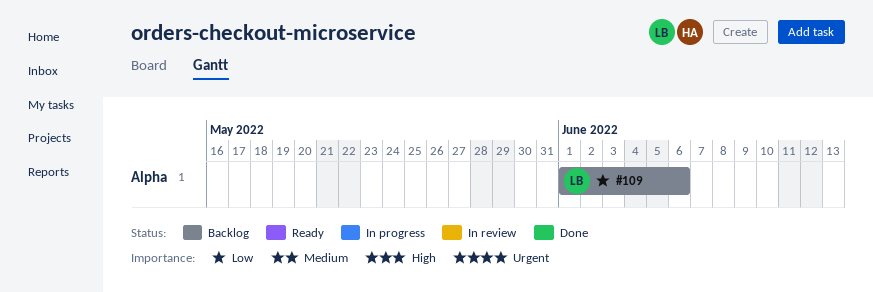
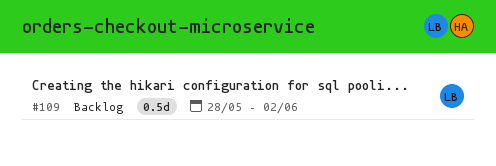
#109, start: Jun 1 -> May 28
#109, due: Jun 6 -> Jun 2

